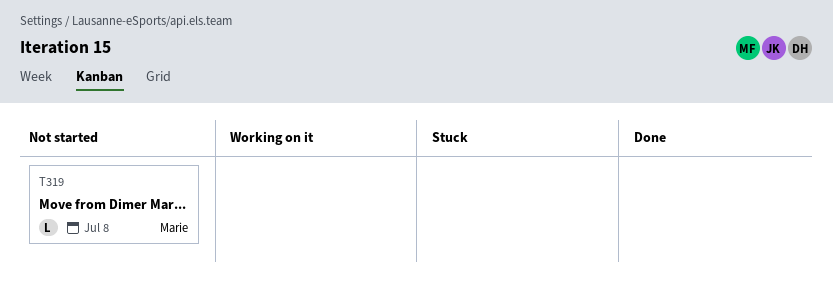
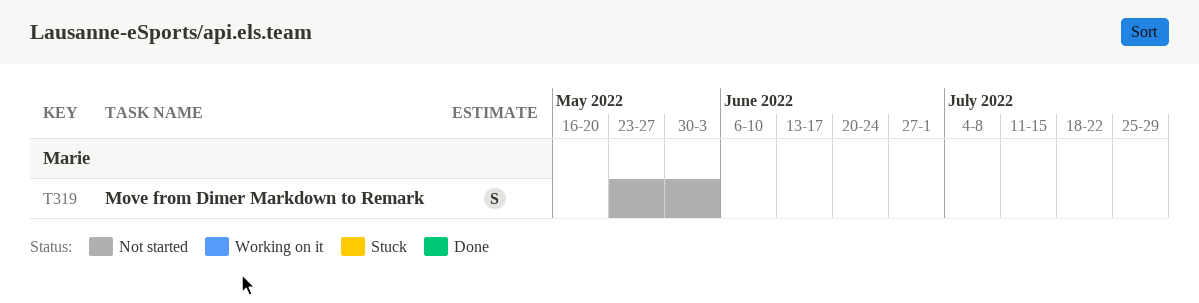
T319, estimate: L -> S
T319, due: Jul 8 -> Jun 3

